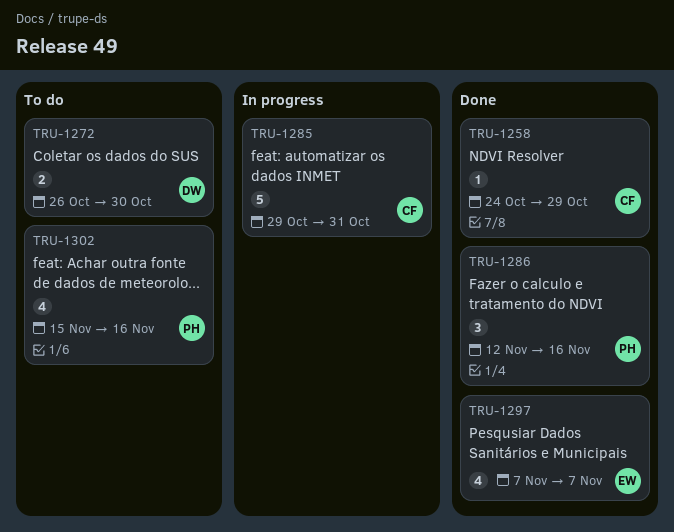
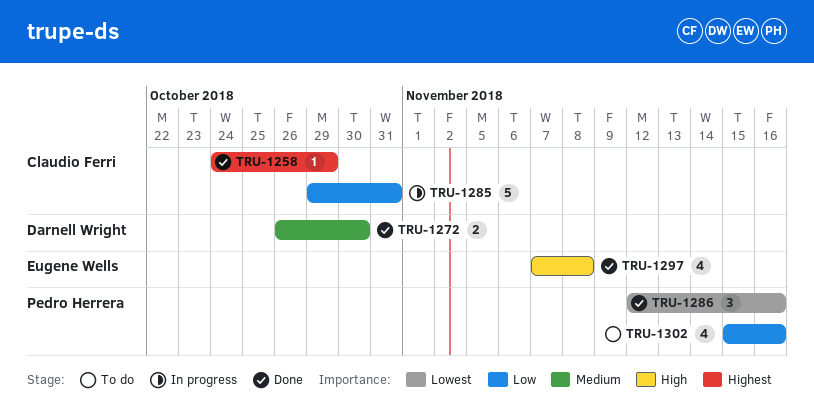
TRU-1272, status: To do -> Done
TRU-1297, due: Nov 7 -> Nov 8

